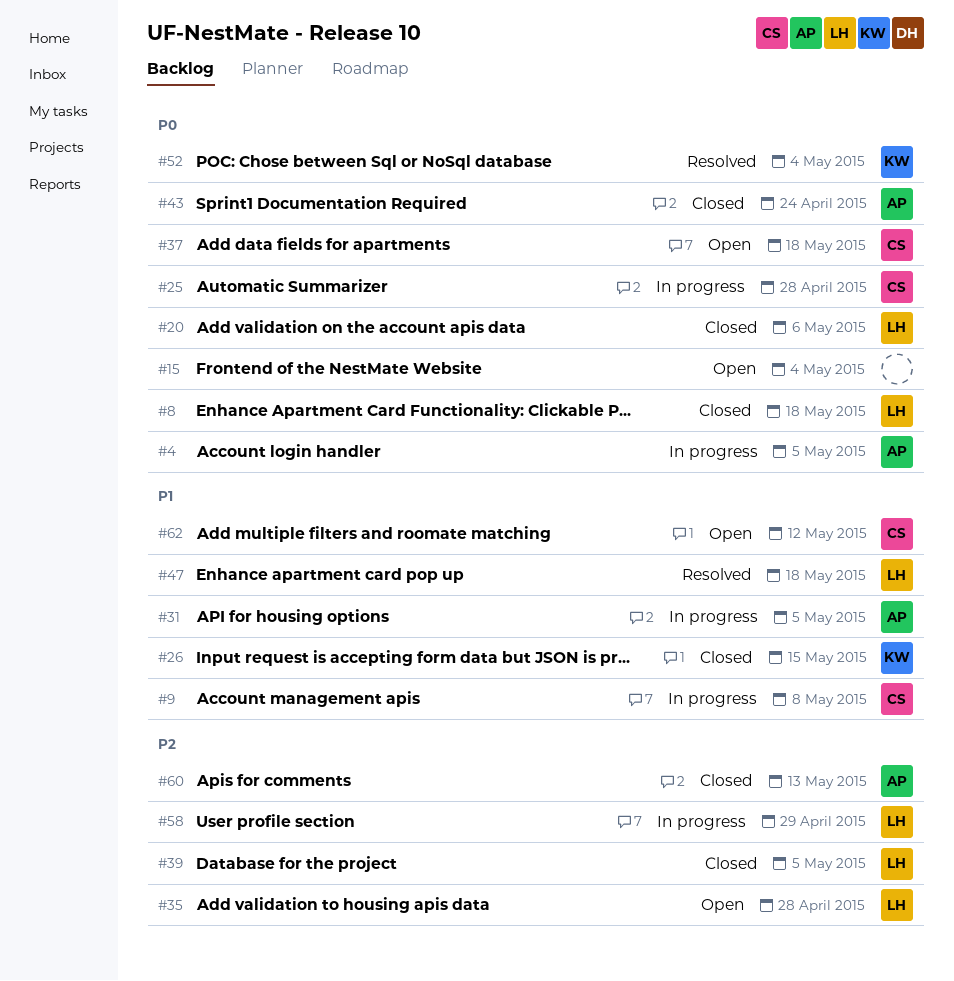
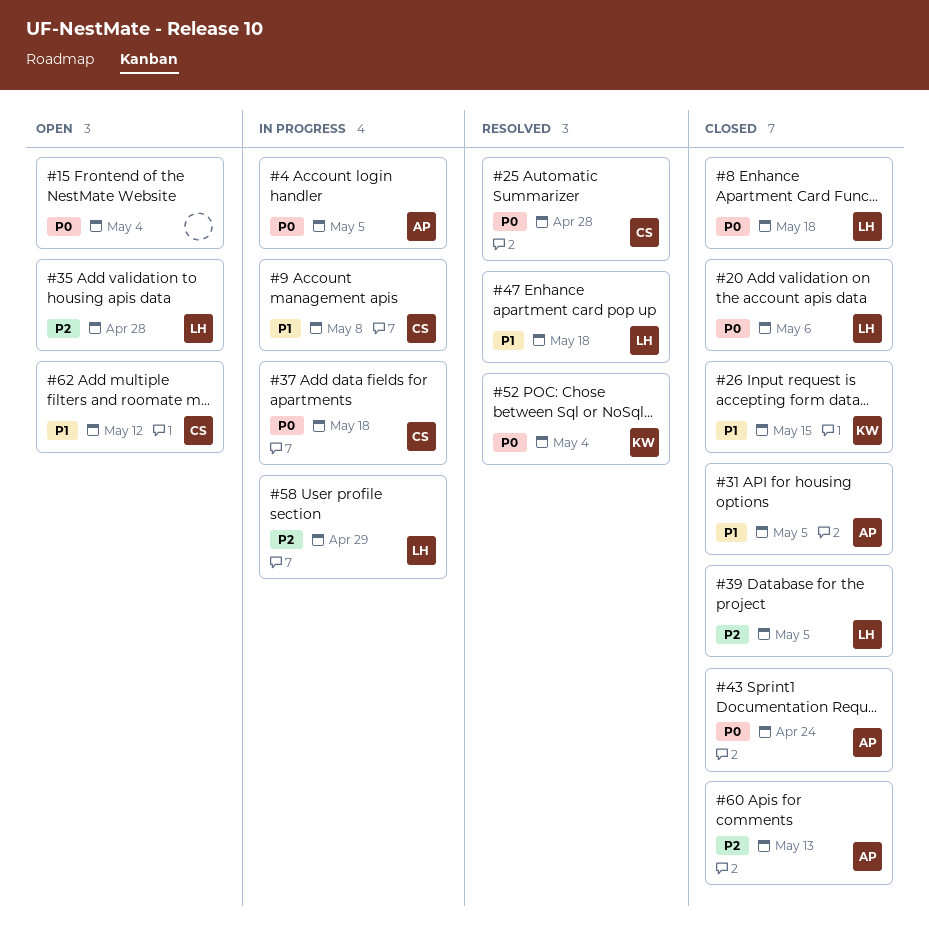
#25, status: In progress -> Resolved
#31, status: In progress -> Closed
#37, status: Open -> In progress

